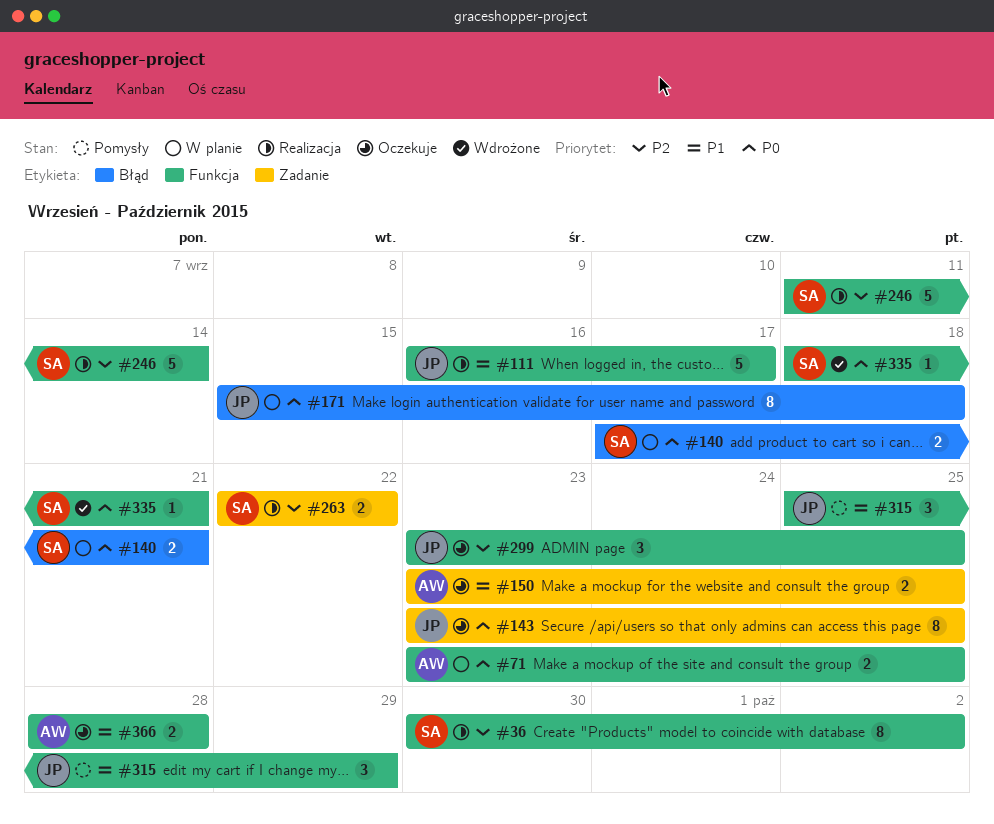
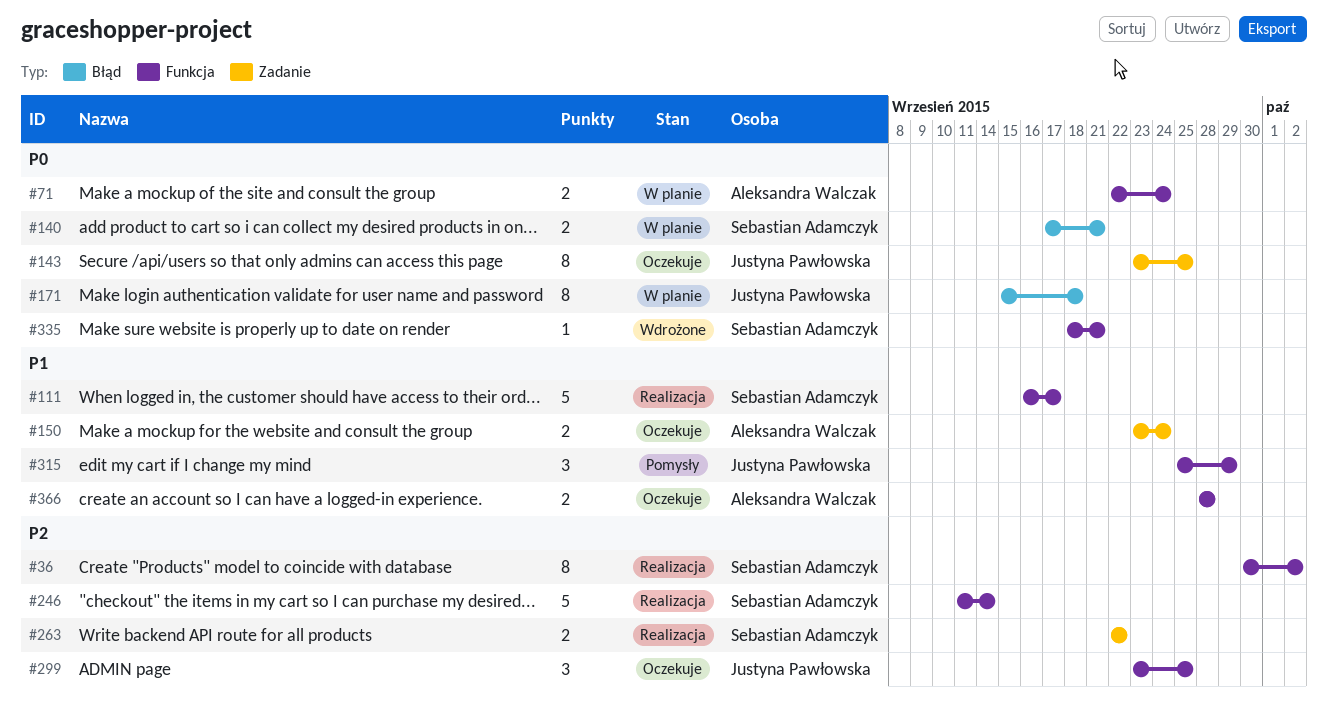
#71, start: Sep 23 -> Sep 22
#71, due: Sep 25 -> Sep 24
#111, owner: Justyna Pawłowska -> Sebastian Adamczyk
#150, due: Sep 25 -> Sep 24

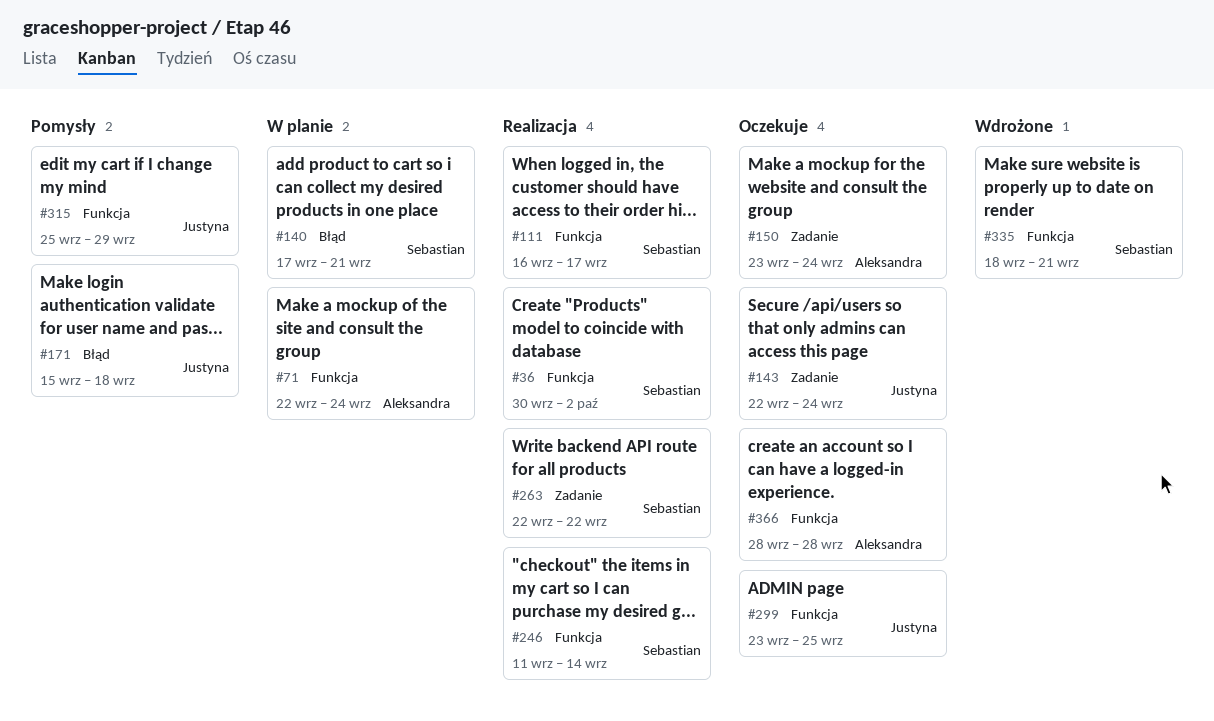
#143, start: Sep 23 -> Sep 22
#143, due: Sep 25 -> Sep 24
#171, status: W planie -> Pomysły

